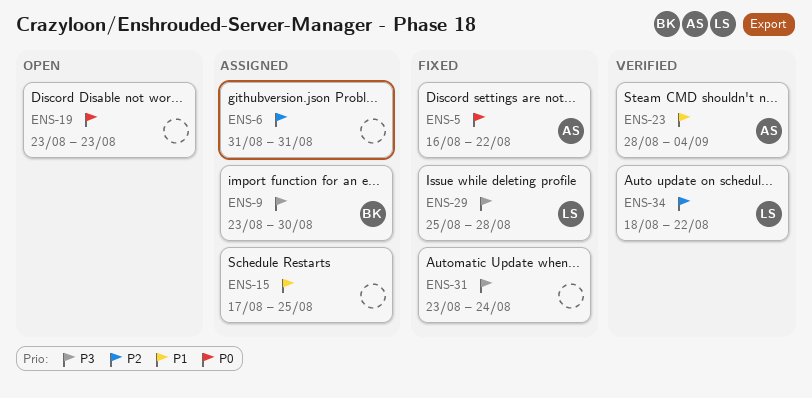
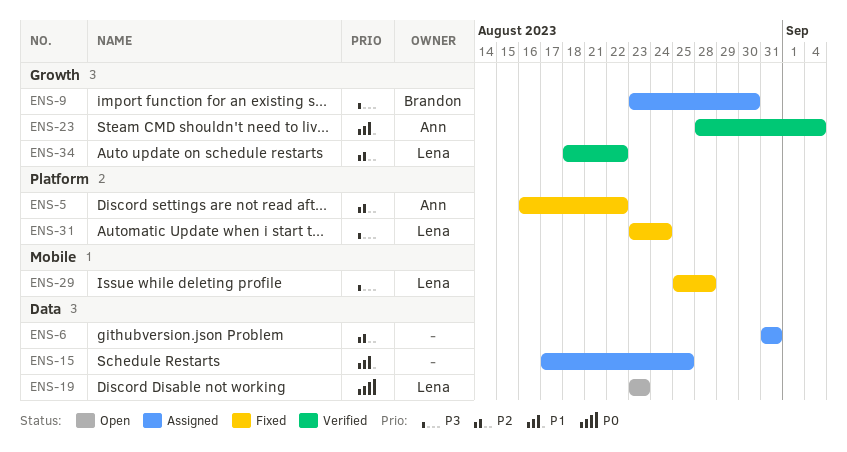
ENS-5, priority: P0 -> P2
ENS-19, owner: none -> Lena
ENS-31, owner: none -> Lena

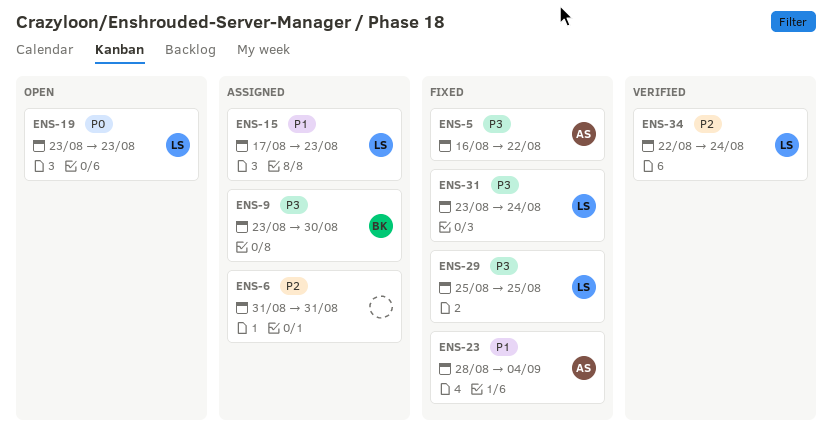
ENS-5, priority: P2 -> P3
ENS-15, owner: none -> Lena
ENS-15, due: Aug 25 -> Aug 23
ENS-23, status: Verified -> Fixed
ENS-29, due: Aug 28 -> Aug 25
ENS-34, start: Aug 18 -> Aug 22
ENS-34, due: Aug 22 -> Aug 24

